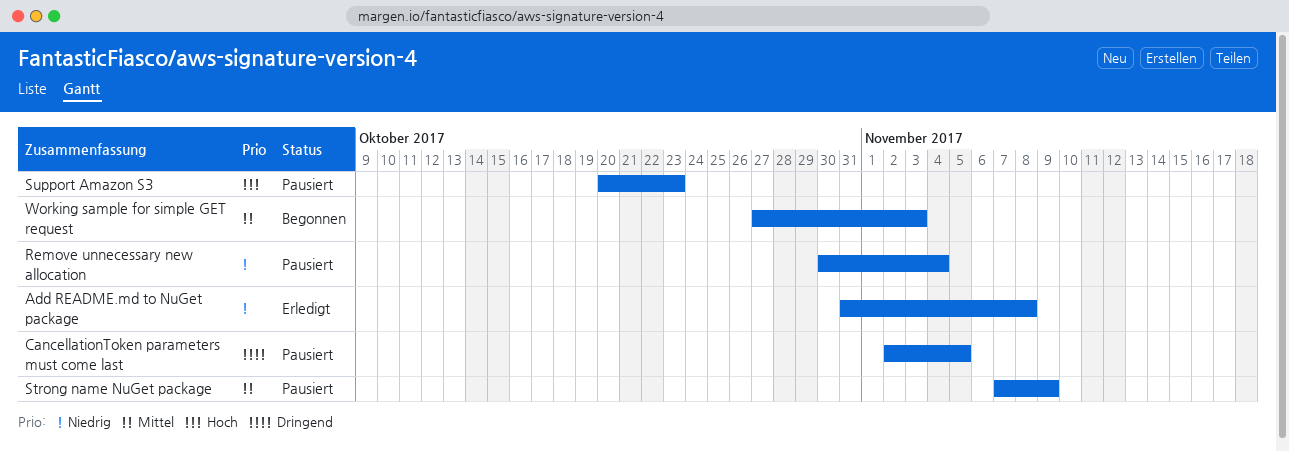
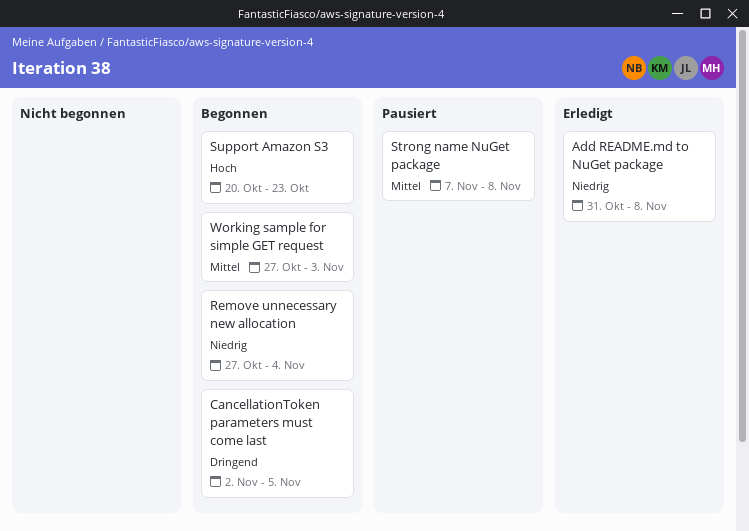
CancellationToken parameters must come last, status: Pausiert -> Begonnen
Remove unnecessary new allocation, status: Pausiert -> Begonnen
Remove unnecessary new allocation, start: Oct 30 -> Oct 27
Strong name NuGet package, due: Nov 9 -> Nov 8
Support Amazon S3, status: Pausiert -> Begonnen

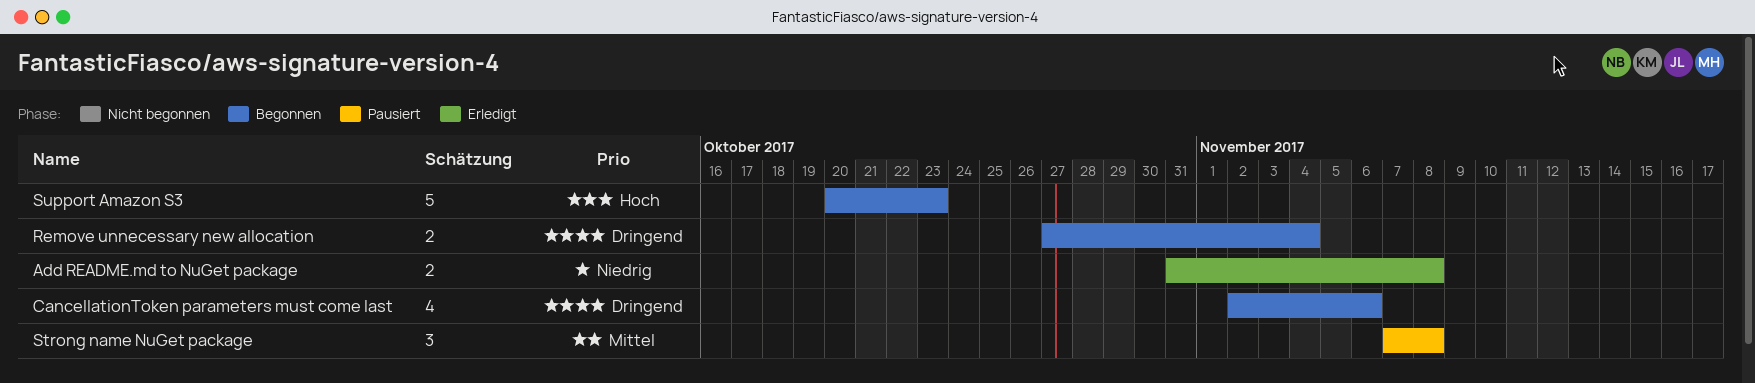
CancellationToken parameters must come last, due: Nov 5 -> Nov 6
Remove unnecessary new allocation, priority: Niedrig -> Dringend
Working sample for simple GET request: present -> none

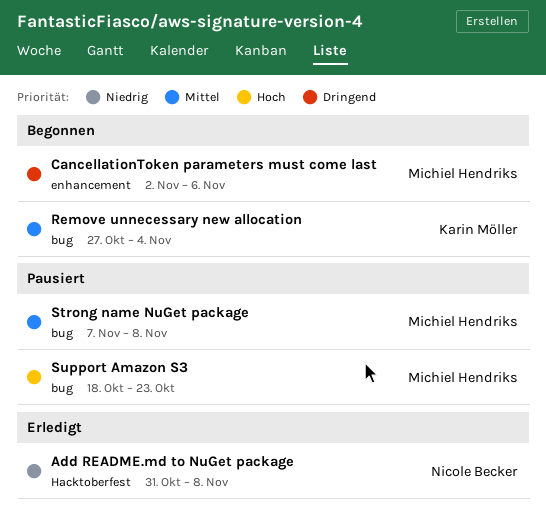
Remove unnecessary new allocation, priority: Dringend -> Mittel
Support Amazon S3, status: Begonnen -> Pausiert
Support Amazon S3, start: Oct 20 -> Oct 18

